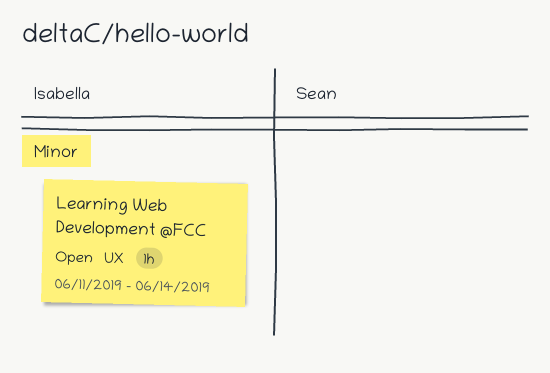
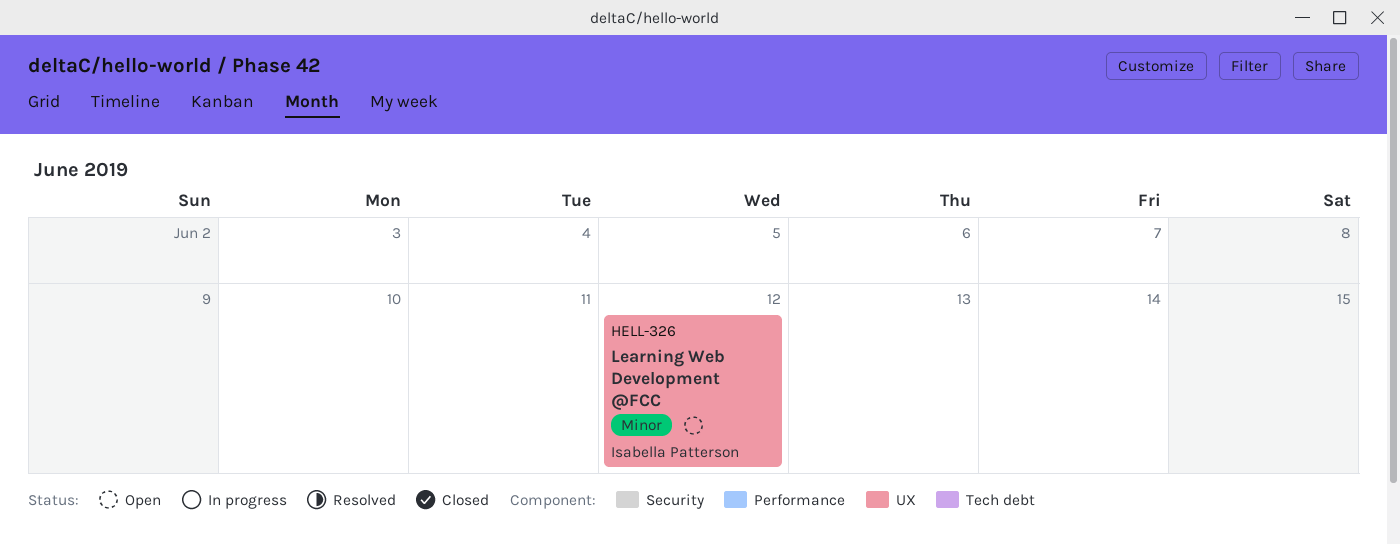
Learning Web Development @FCC, due: Jun 14 -> Jun 12

